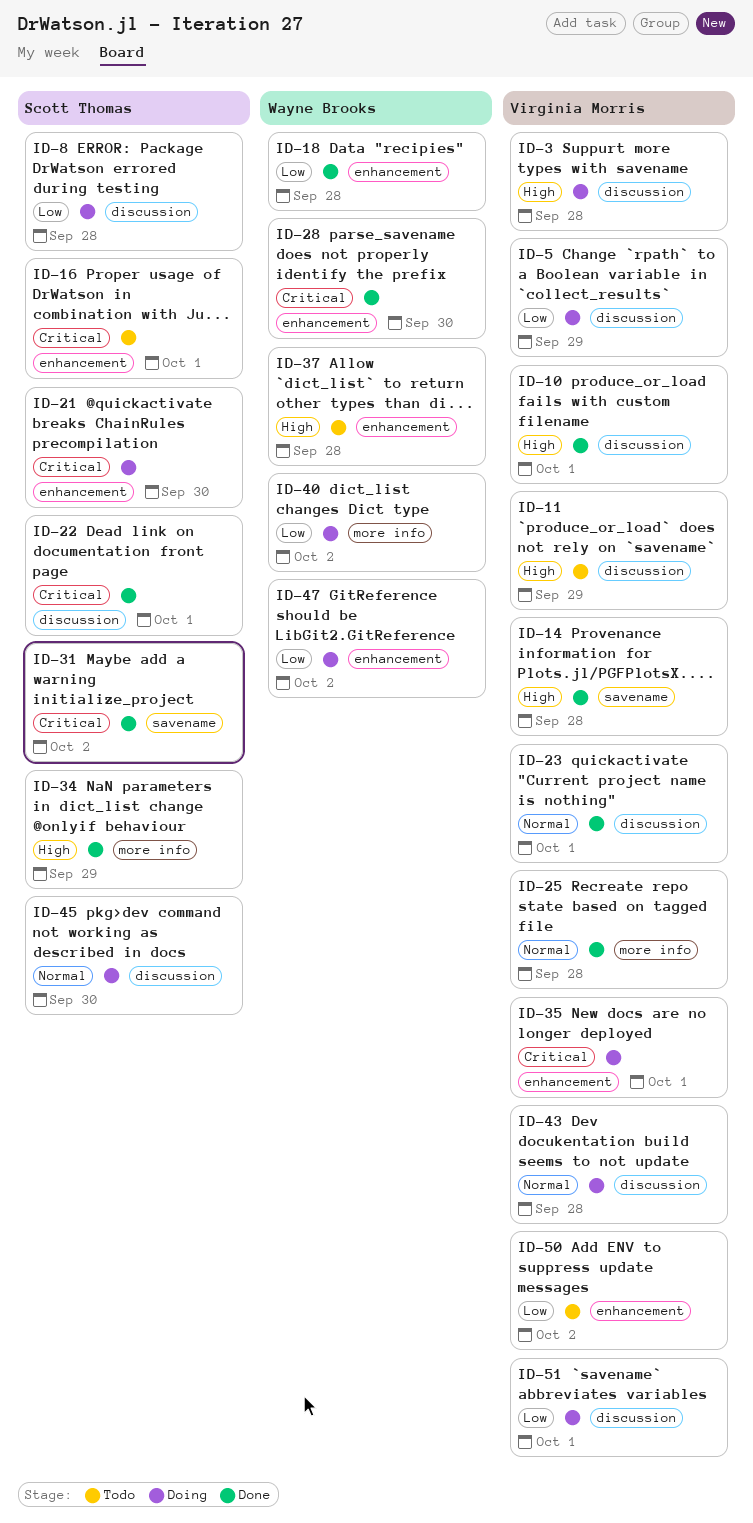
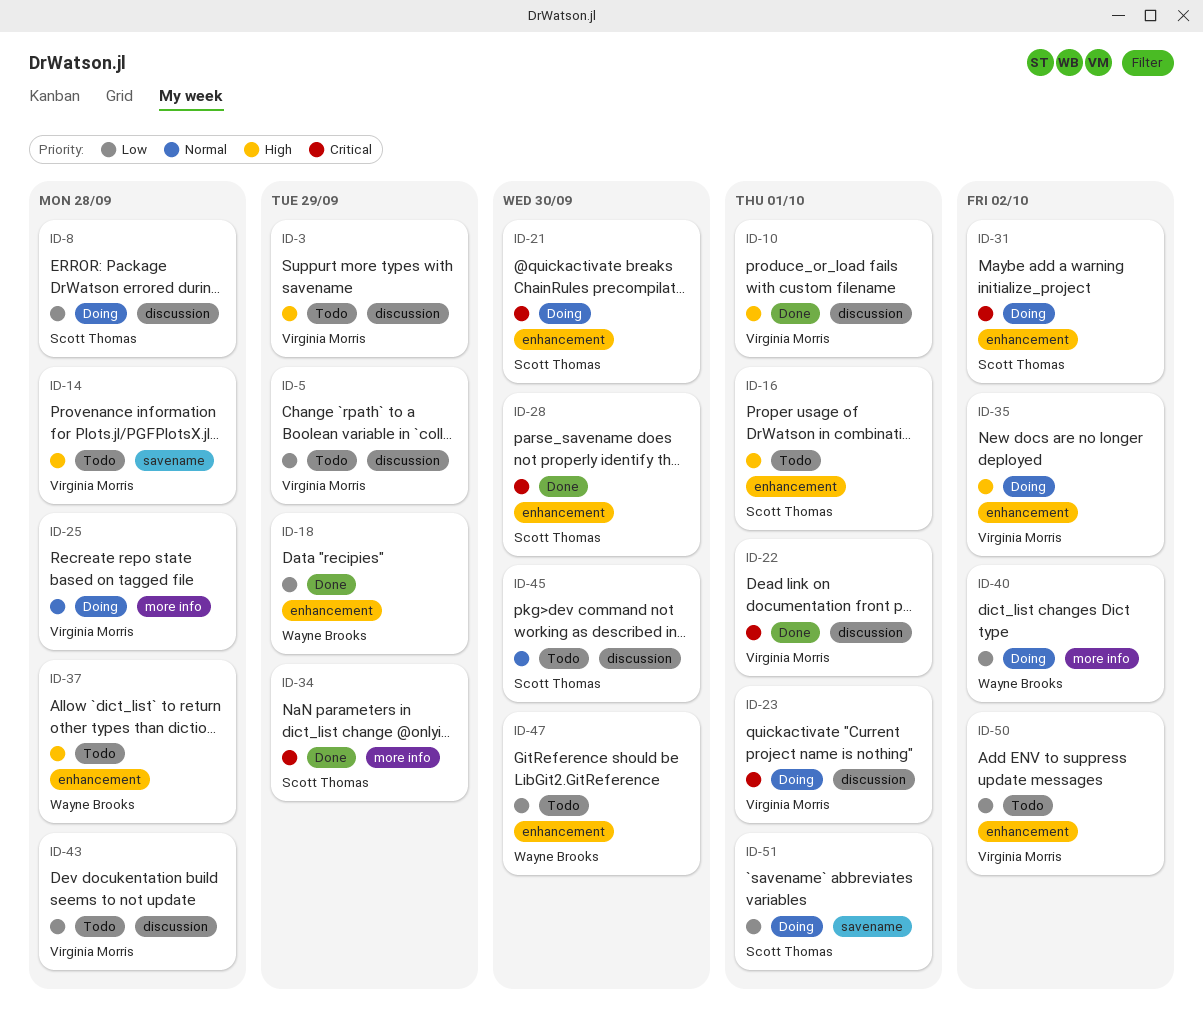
ID-3, status: Doing -> Todo
ID-3, due: Sep 28 -> Sep 29
ID-5, status: Doing -> Todo
ID-11: present -> none
ID-14, status: Done -> Todo
ID-16, priority: Critical -> High
ID-18, due: Sep 28 -> Sep 29
ID-22, owner: Scott Thomas -> Virginia Morris
ID-23, status: Done -> Doing
ID-23, priority: Normal -> Critical
ID-25, status: Done -> Doing
ID-28, owner: Wayne Brooks -> Scott Thomas
ID-31, status: Done -> Doing
ID-31, label: savename -> enhancement
ID-34, priority: High -> Critical
ID-35, priority: Critical -> High
ID-35, due: Oct 1 -> Oct 2
ID-43, status: Doing -> Todo
ID-43, priority: Normal -> Low
ID-45, status: Doing -> Todo
ID-47, status: Doing -> Todo
ID-47, due: Oct 2 -> Sep 30
ID-51, owner: Virginia Morris -> Scott Thomas
ID-51, label: discussion -> savename

